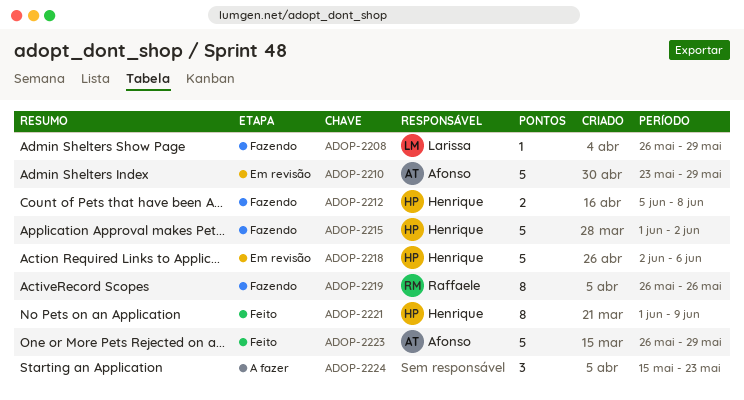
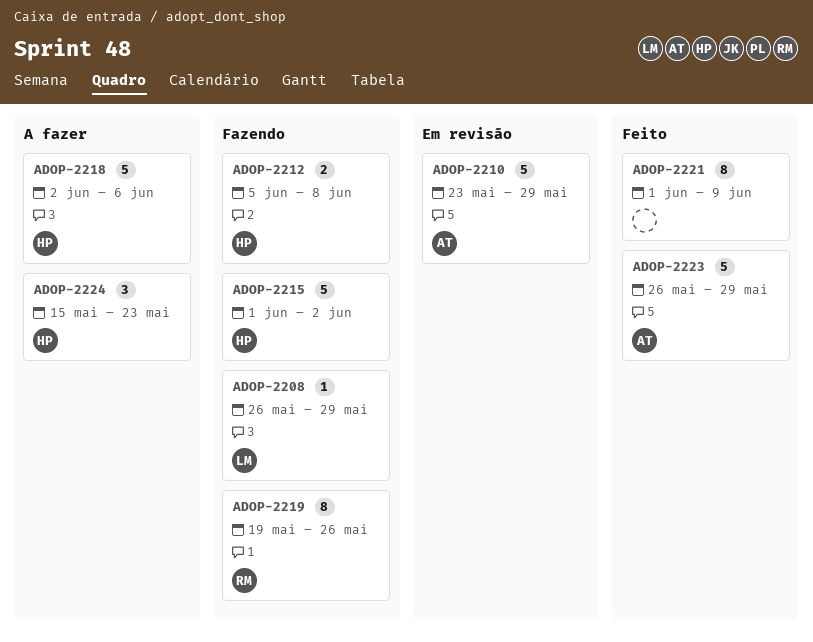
ADOP-2218, status: Em revisão -> A fazer
ADOP-2219, start: May 26 -> May 19
ADOP-2221, owner: Henrique -> none
ADOP-2224, owner: none -> Henrique

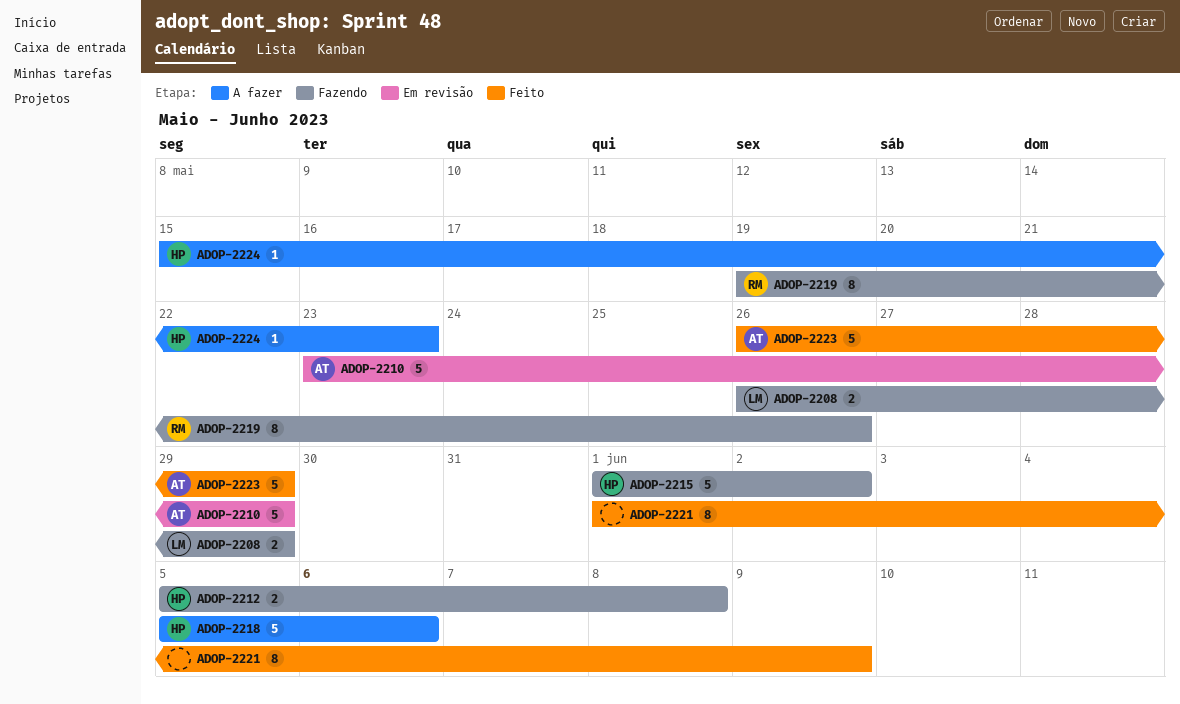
ADOP-2208, estimate: 1 -> 2
ADOP-2218, start: Jun 2 -> Jun 5
ADOP-2224, estimate: 3 -> 1

